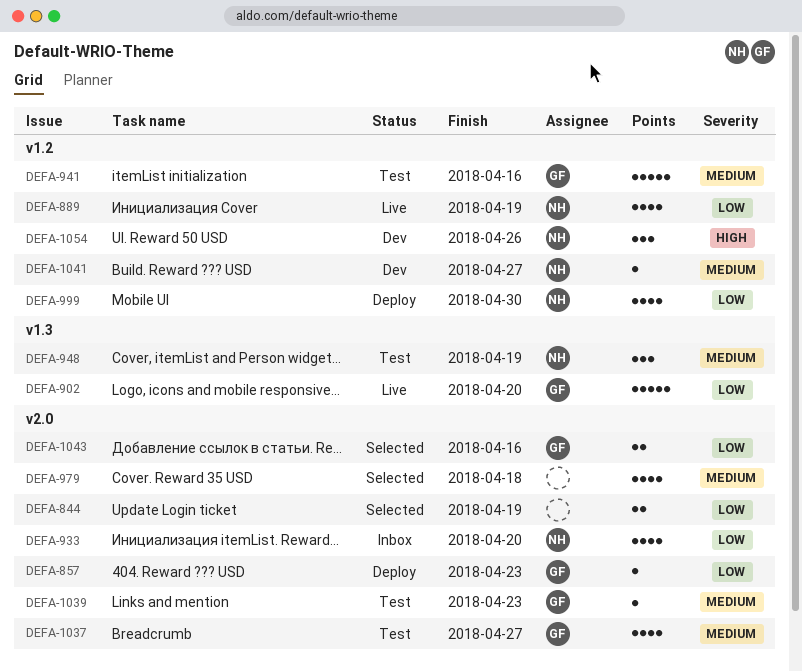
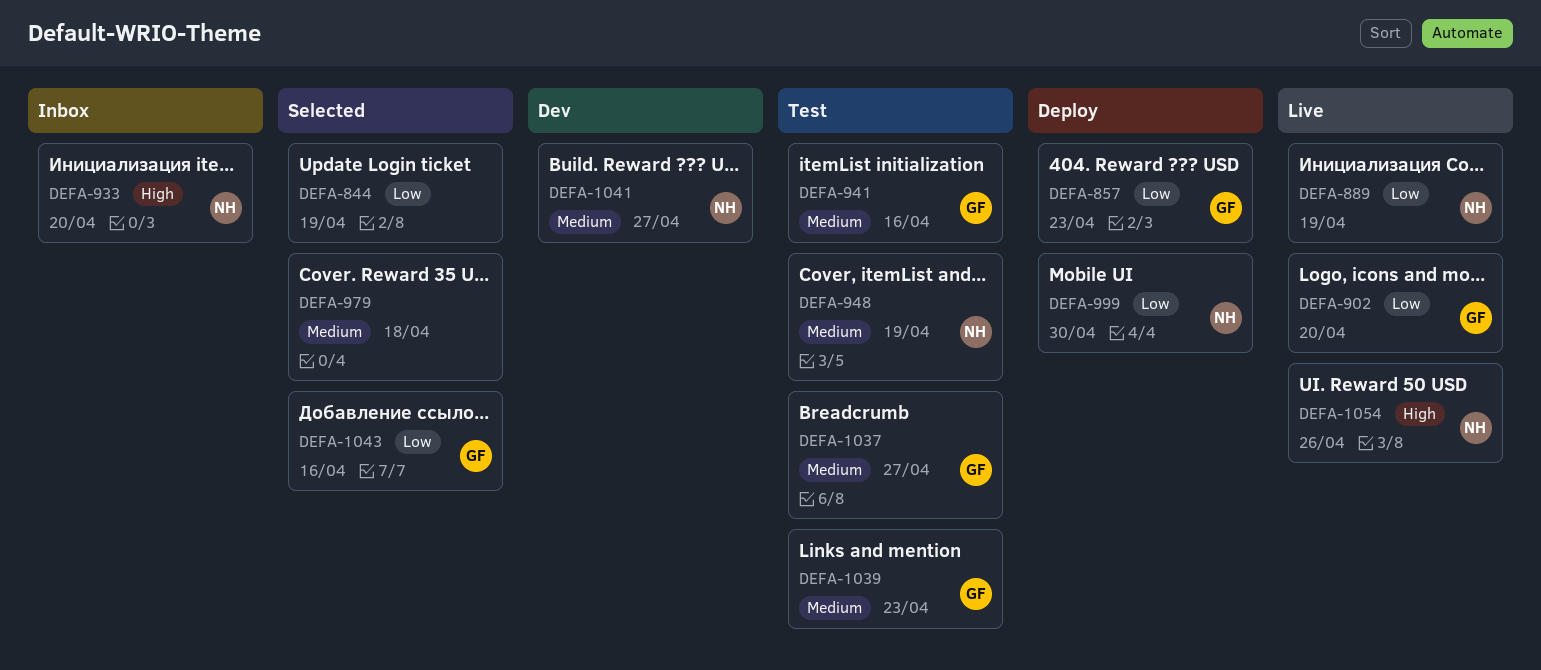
DEFA-933, priority: Low -> High
DEFA-1054, status: Dev -> Live

